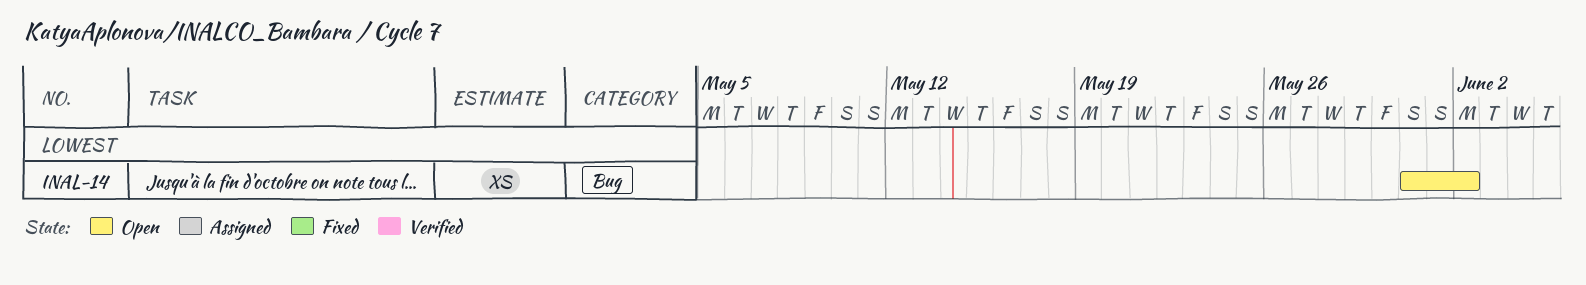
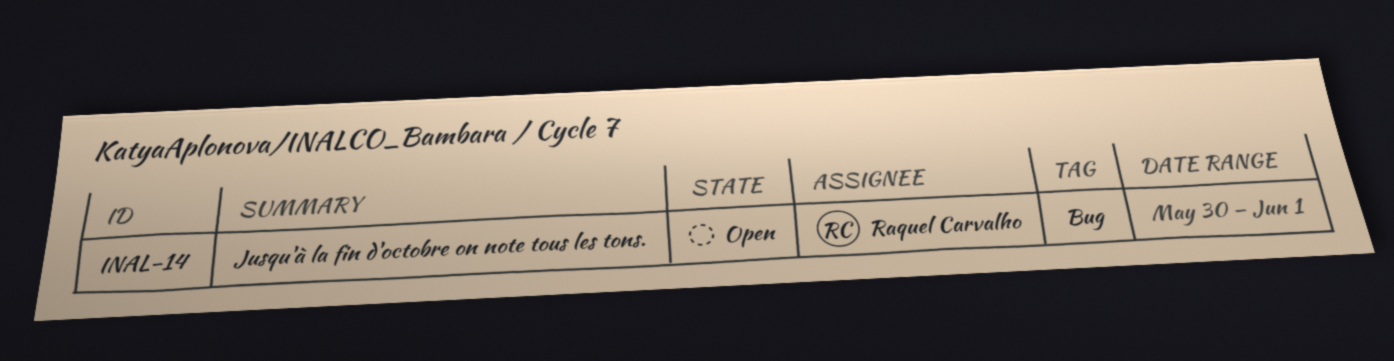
INAL-14, start: May 31 -> May 30
INAL-14, due: Jun 2 -> Jun 1

